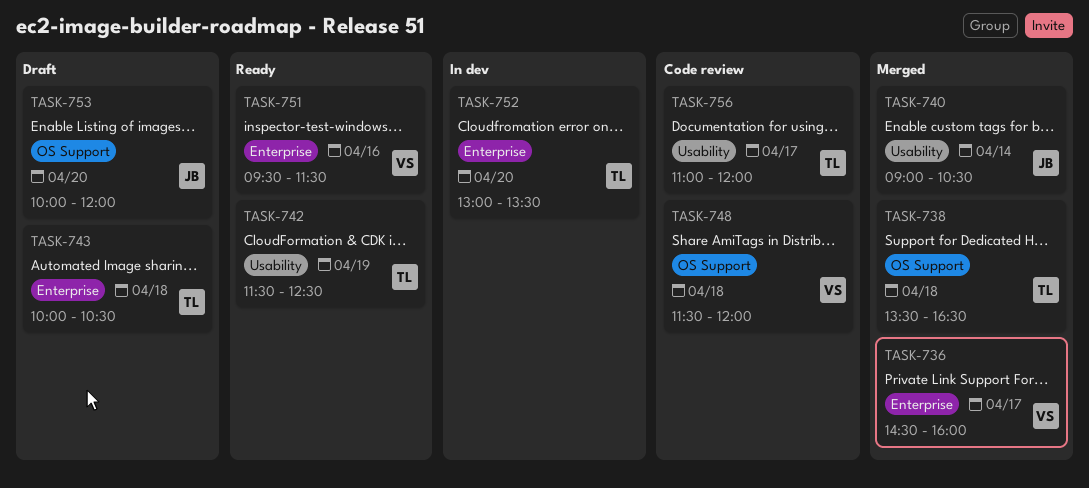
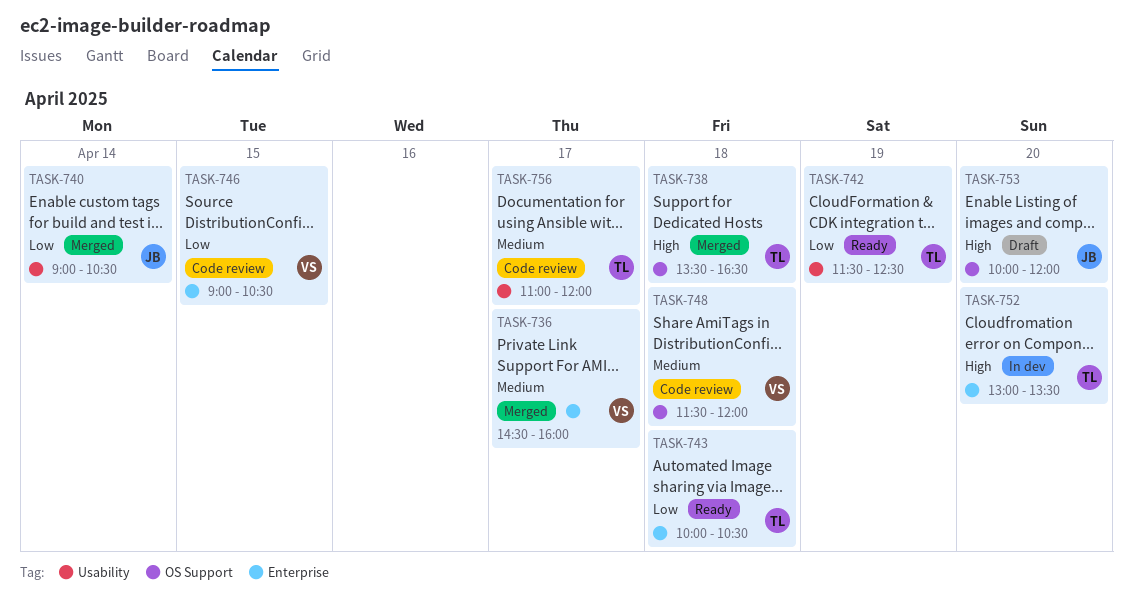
TASK-743, status: Draft -> Ready
TASK-746: none -> present
TASK-751: present -> none

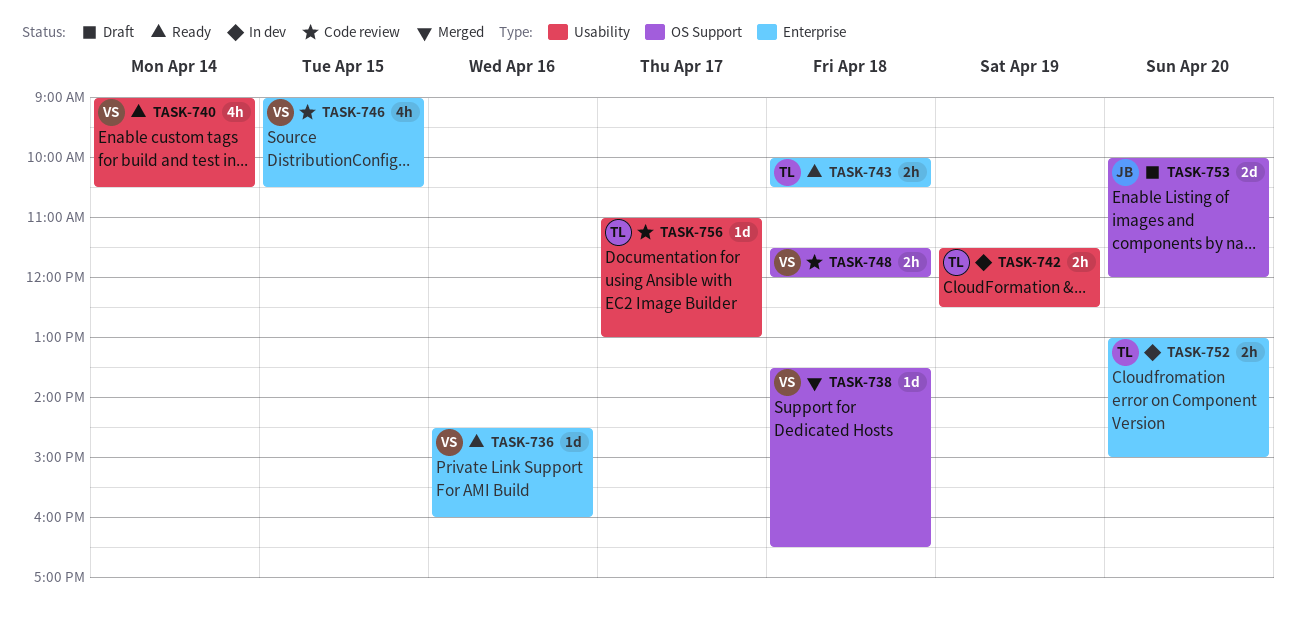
TASK-736, status: Merged -> Ready
TASK-736, day: Apr 17 -> Apr 16
TASK-738, owner: TL -> VS
TASK-740, status: Merged -> Ready
TASK-740, owner: JB -> VS
TASK-742, status: Ready -> In dev
TASK-752, ends: 13:30 -> 15:00
TASK-756, ends: 12:00 -> 13:00

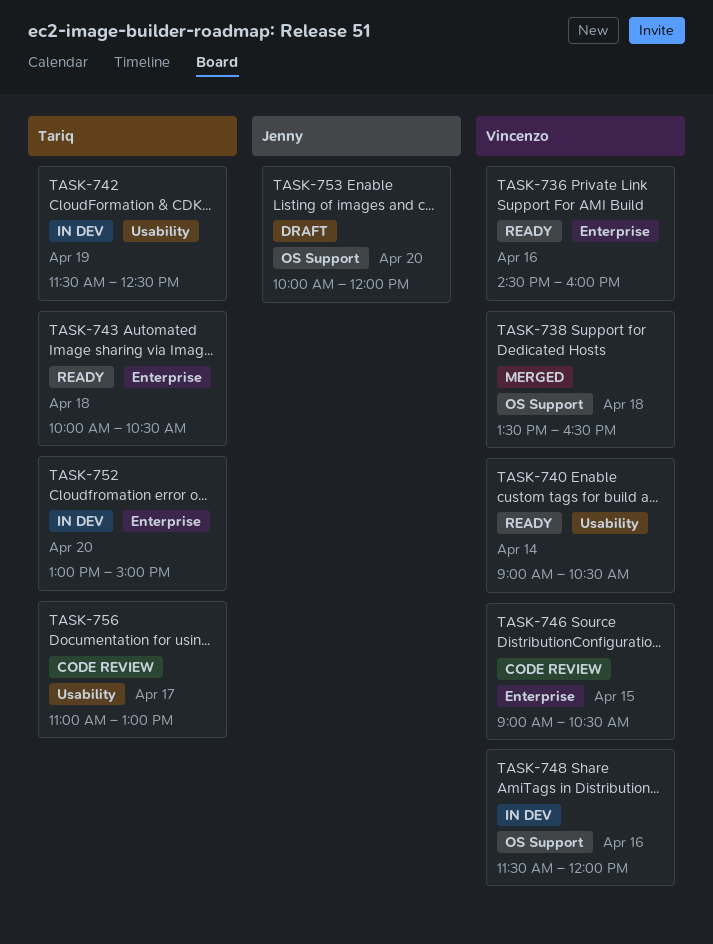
TASK-748, status: Code review -> In dev
TASK-748, day: Apr 18 -> Apr 16

